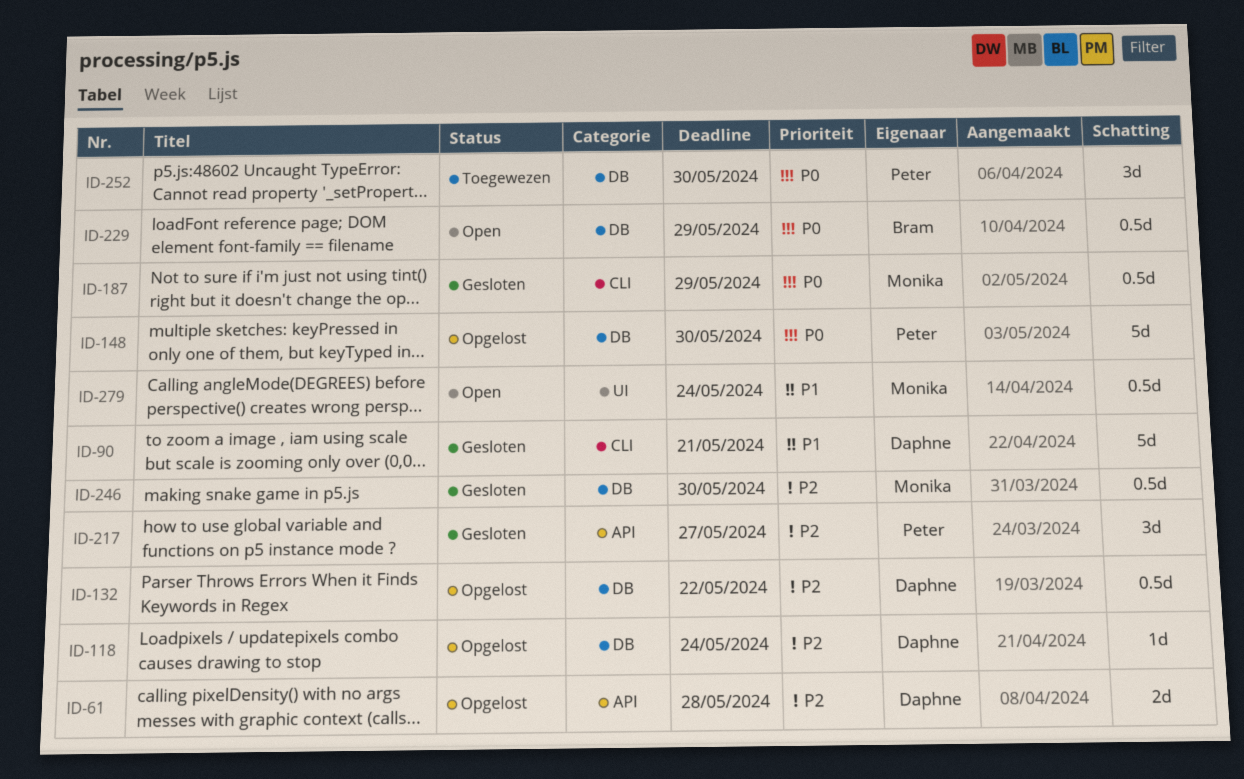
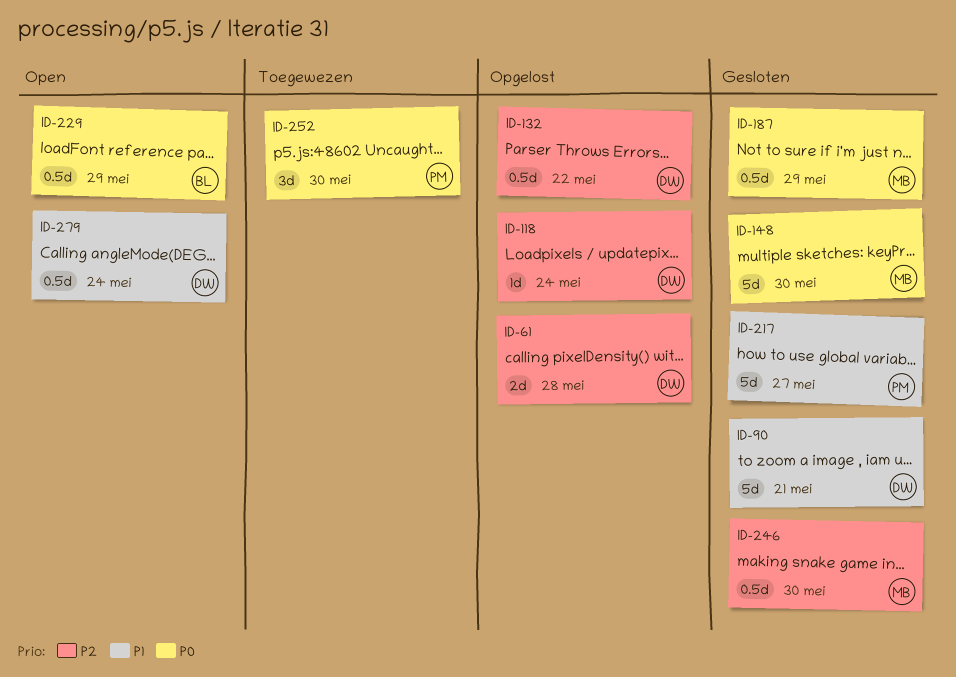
ID-148, status: Opgelost -> Gesloten
ID-148, owner: Peter -> Monika
ID-217, priority: P2 -> P1
ID-217, estimate: 3d -> 5d
ID-279, owner: Monika -> Daphne

